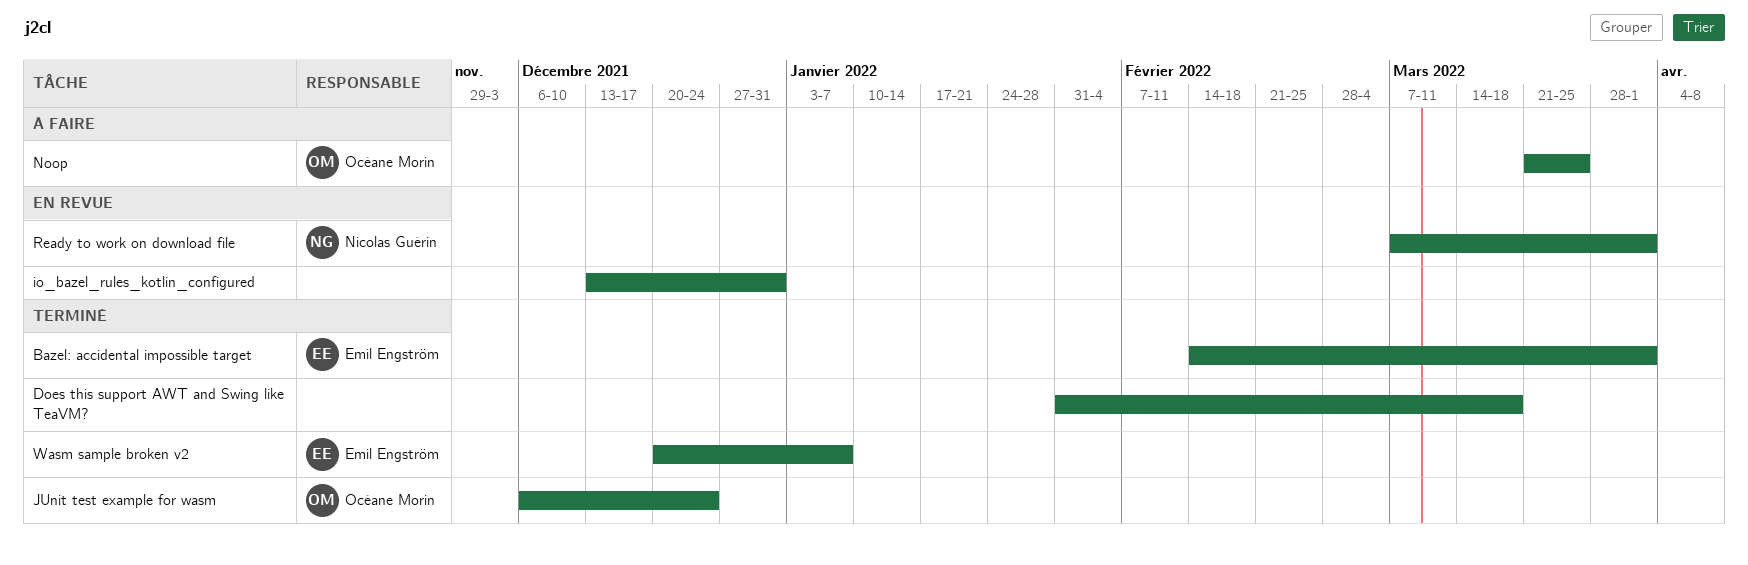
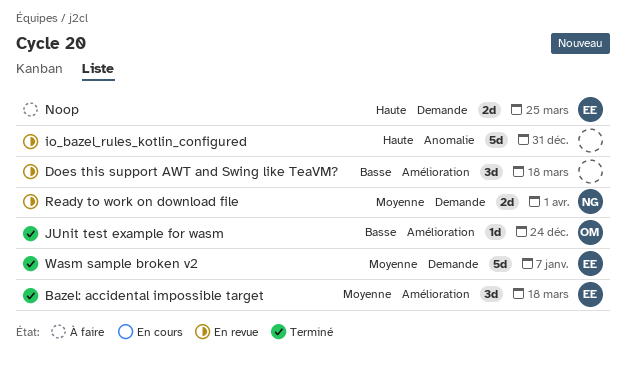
Bazel: accidental impossible target, due: Apr 1 -> Mar 18
Does this support AWT and Swing like TeaVM?, status: Terminé -> En revue
Noop, owner: Océane Morin -> Emil Engström

